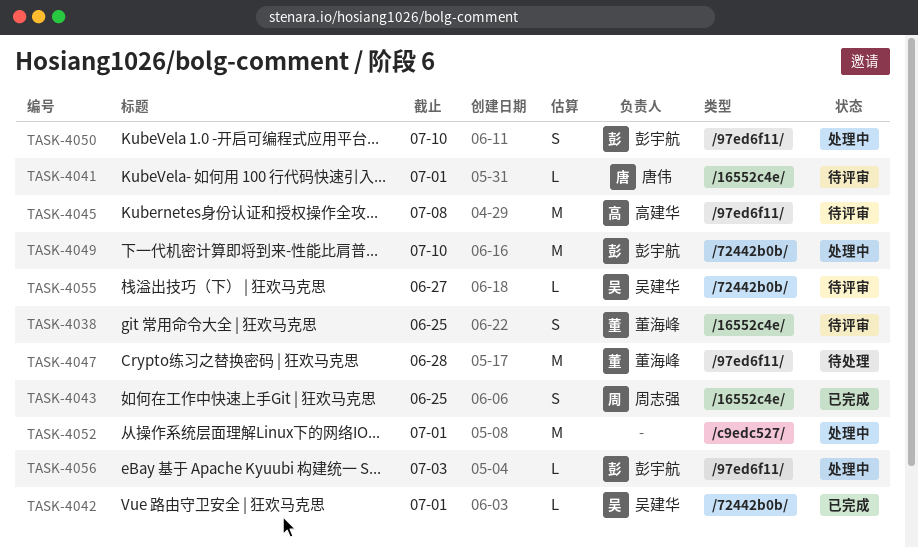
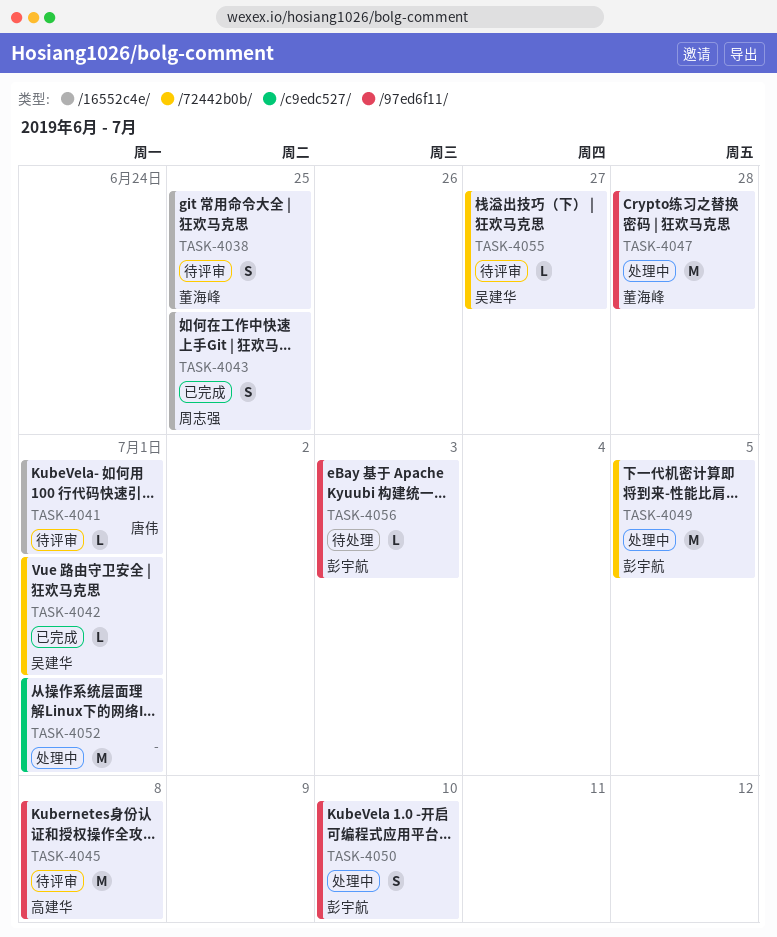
TASK-4047, status: 待处理 -> 处理中
TASK-4049, due: Jul 10 -> Jul 5
TASK-4056, status: 处理中 -> 待处理

